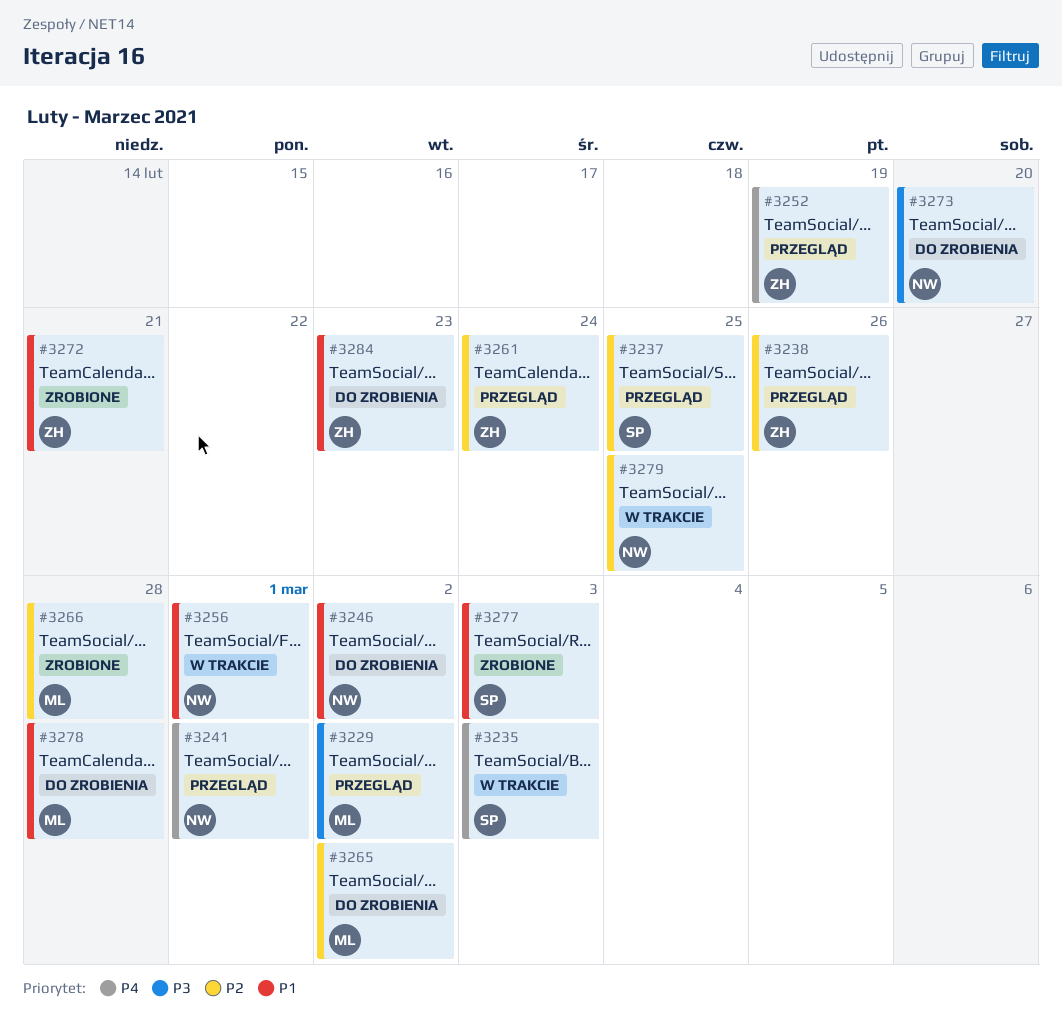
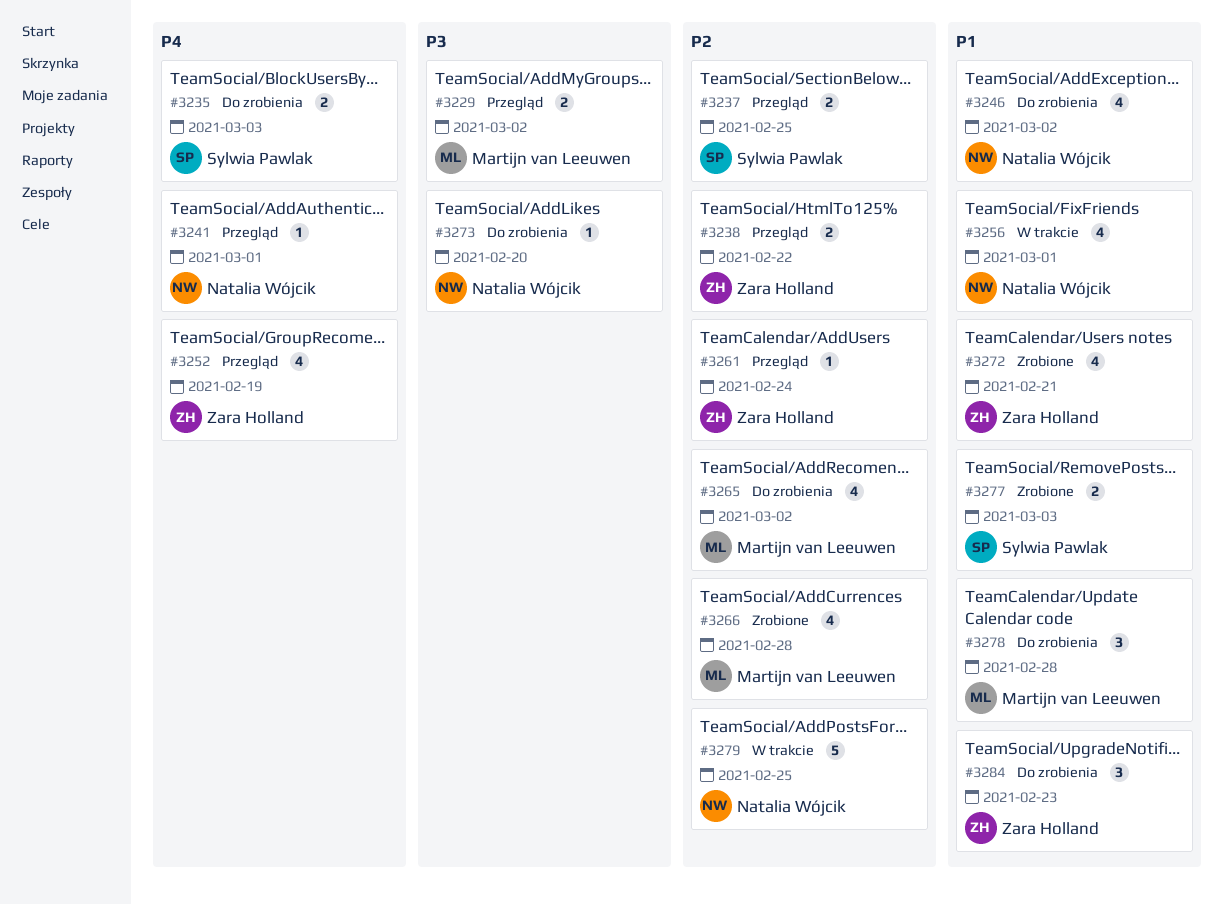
#3235, status: W trakcie -> Do zrobienia
#3238, due: Feb 26 -> Feb 22

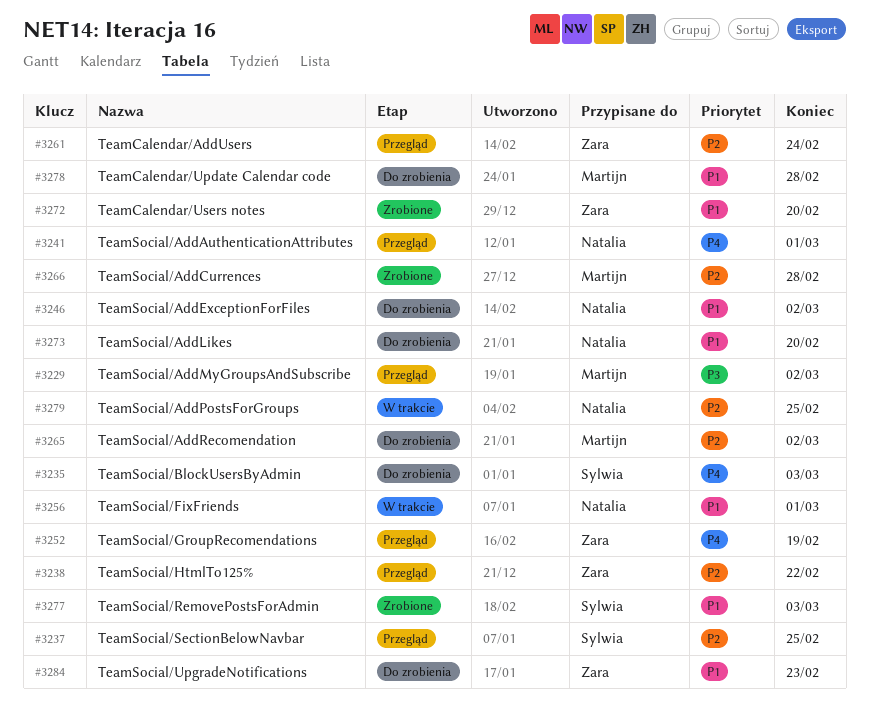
#3272, due: Feb 21 -> Feb 20
#3273, priority: P3 -> P1

